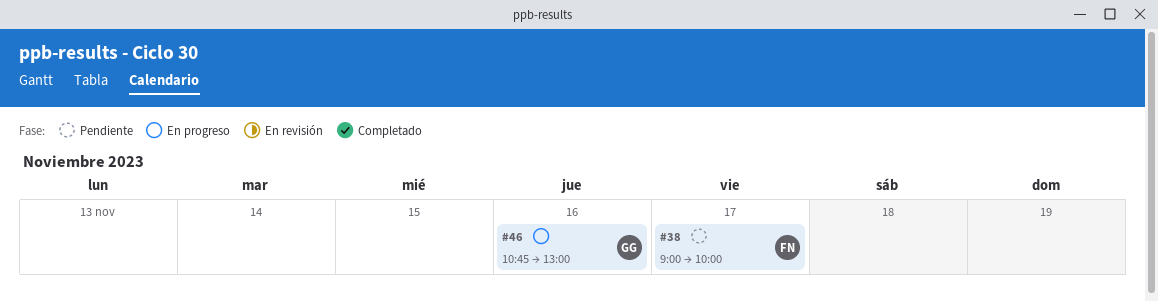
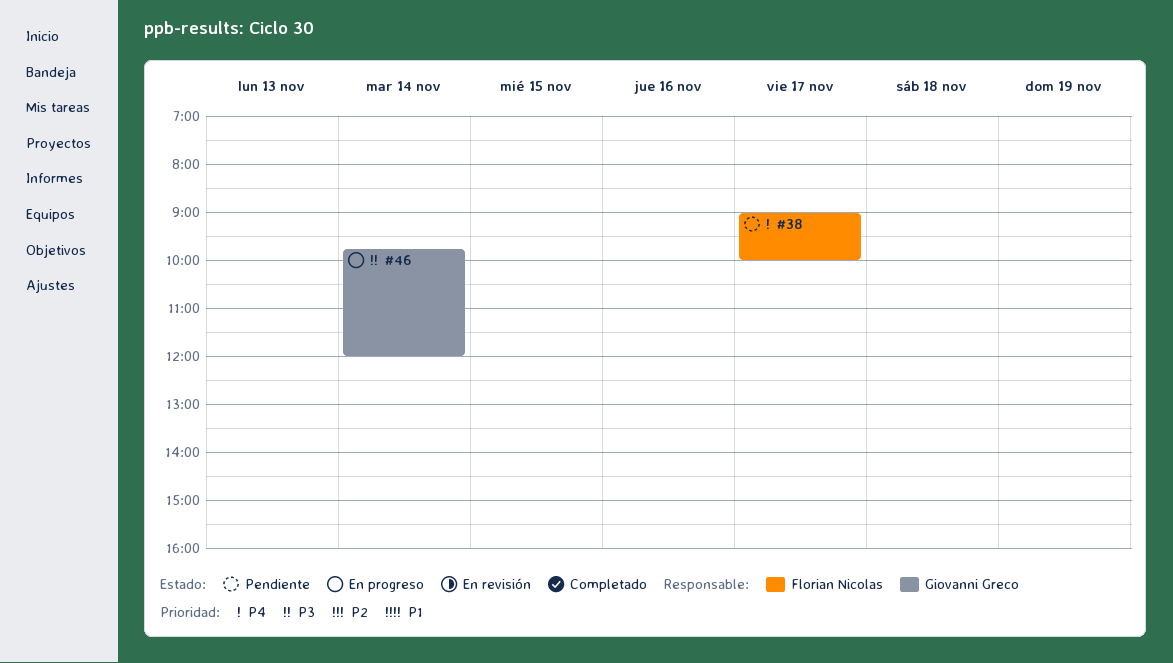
#46, day: Nov 16 -> Nov 14
#46, begins: 10:45 -> 09:45
#46, ends: 13:00 -> 12:00

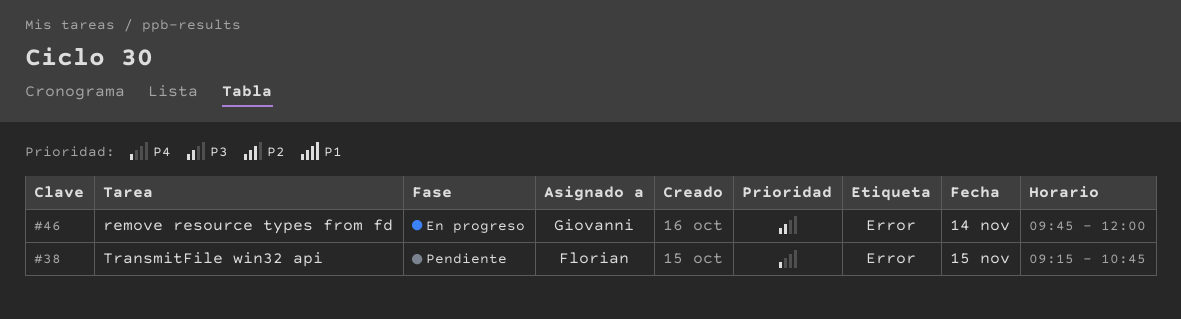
#38, day: Nov 17 -> Nov 15
#38, begins: 09:00 -> 09:15
#38, ends: 10:00 -> 10:45

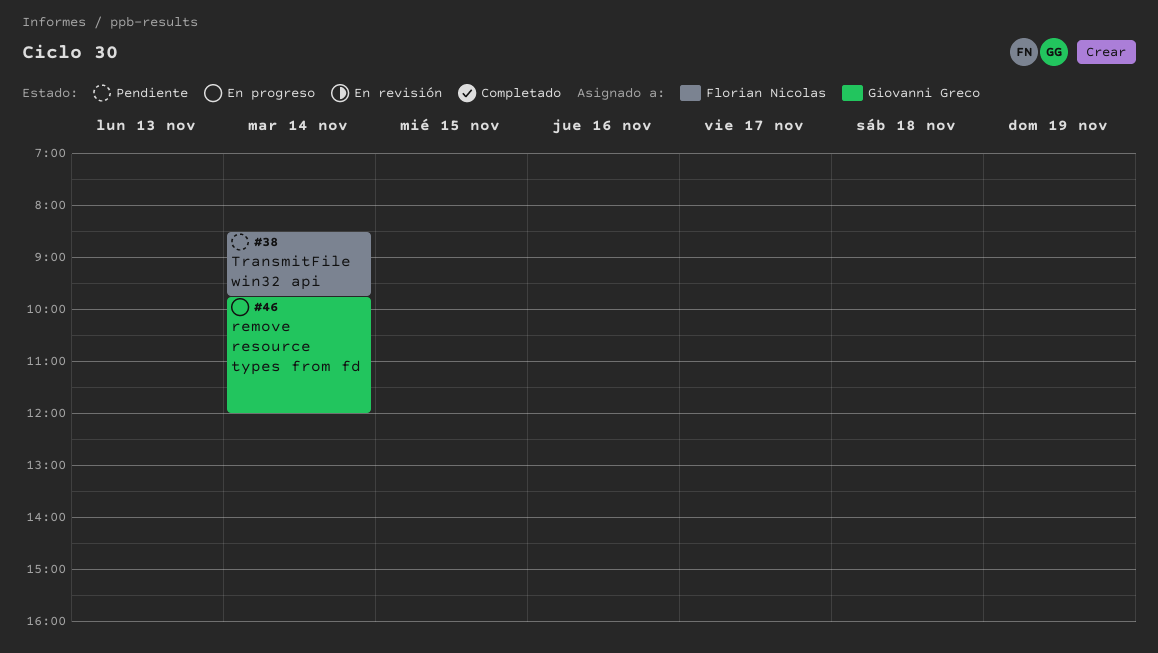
#38, day: Nov 15 -> Nov 14
#38, begins: 09:15 -> 08:30
#38, ends: 10:45 -> 09:45

